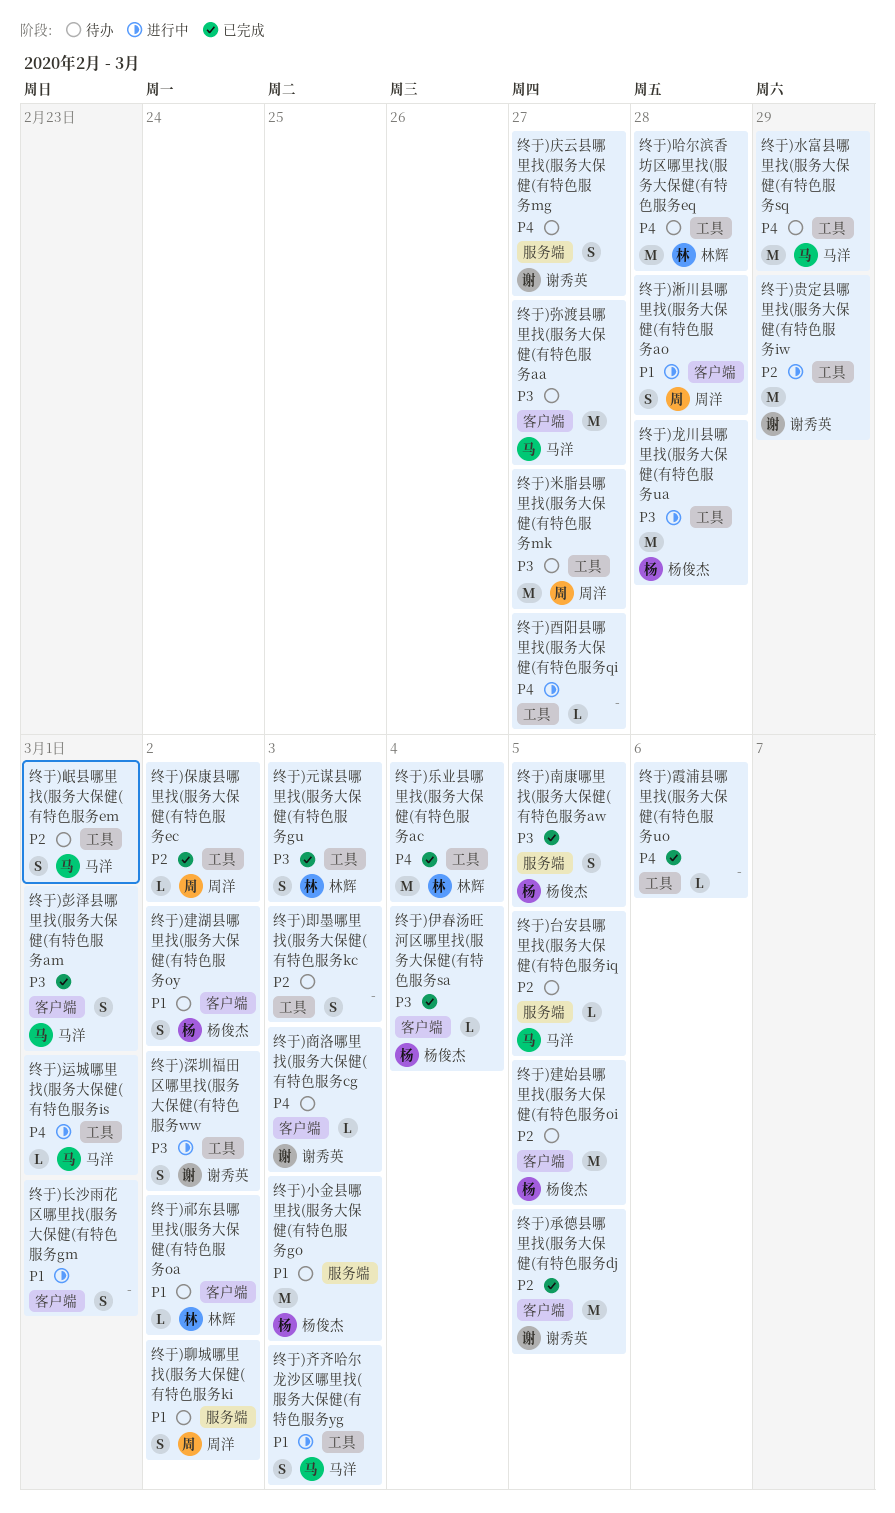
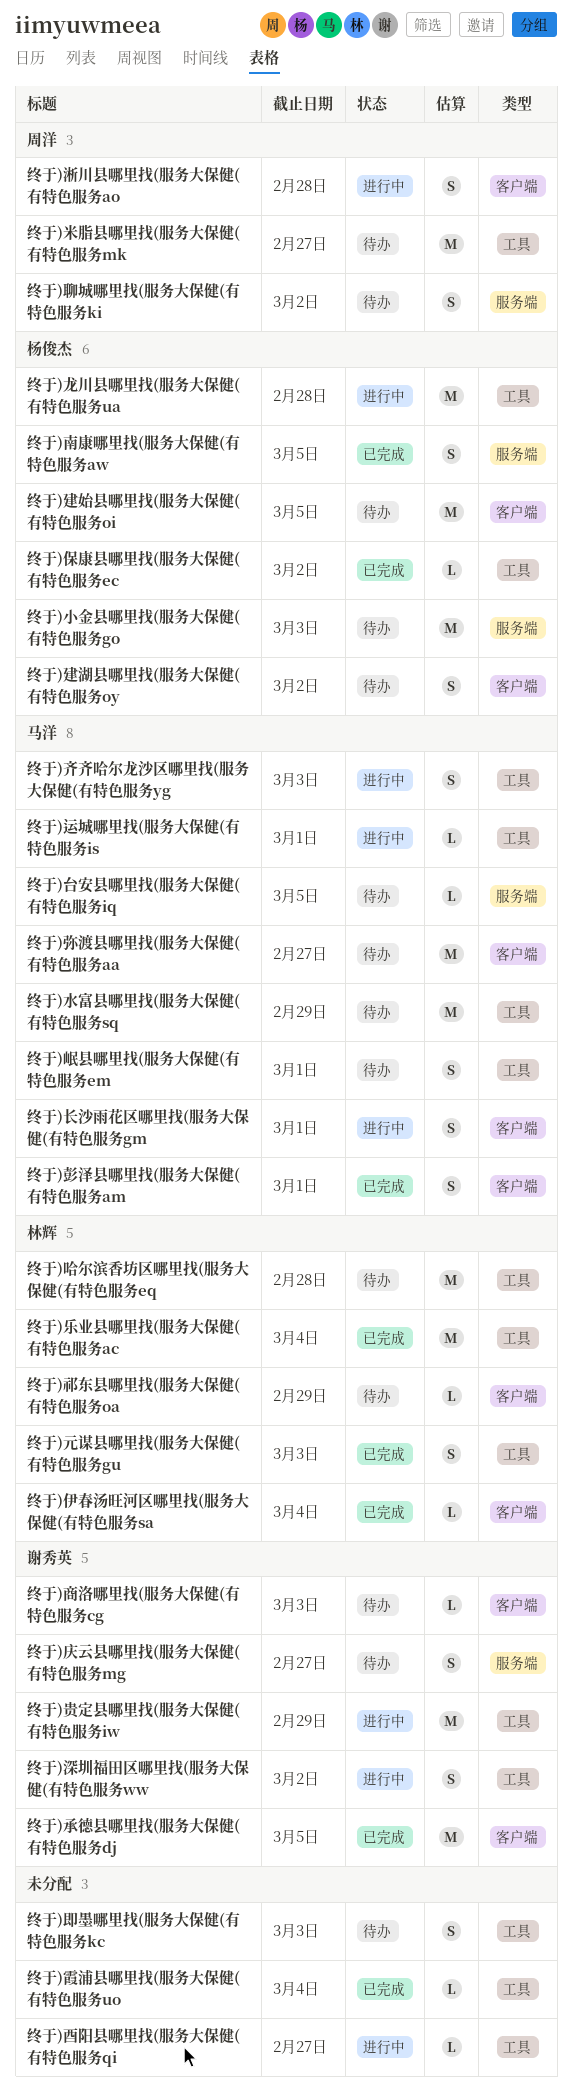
终于)伊春汤旺河区哪里找(服务大保健(有特色服务sa, owner: 杨俊杰 -> 林辉
终于)保康县哪里找(服务大保健(有特色服务ec, owner: 周洋 -> 杨俊杰
终于)祁东县哪里找(服务大保健(有特色服务oa, due: Mar 2 -> Feb 29
终于)长沙雨花区哪里找(服务大保健(有特色服务gm, owner: none -> 马洋
终于)霞浦县哪里找(服务大保健(有特色服务uo, due: Mar 6 -> Mar 4

